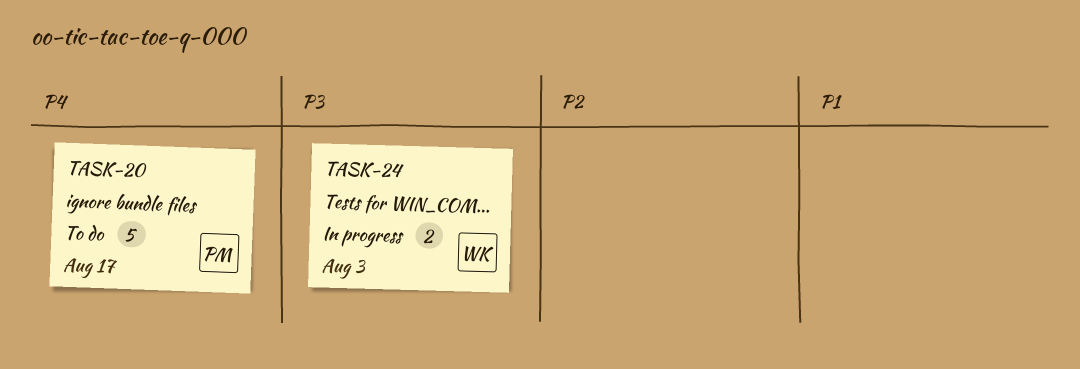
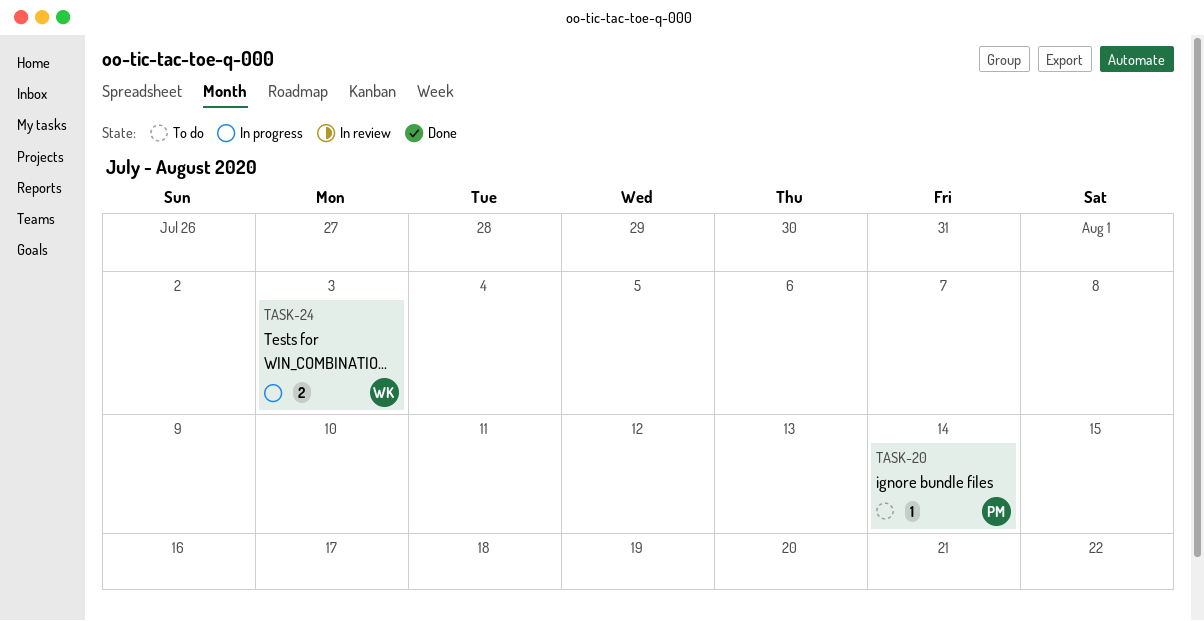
TASK-20, estimate: 5 -> 1
TASK-20, due: Aug 17 -> Aug 14

